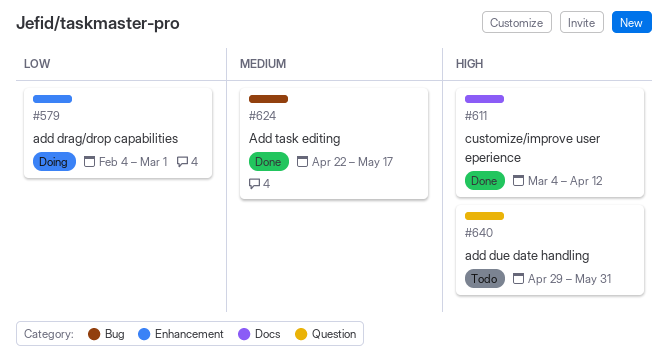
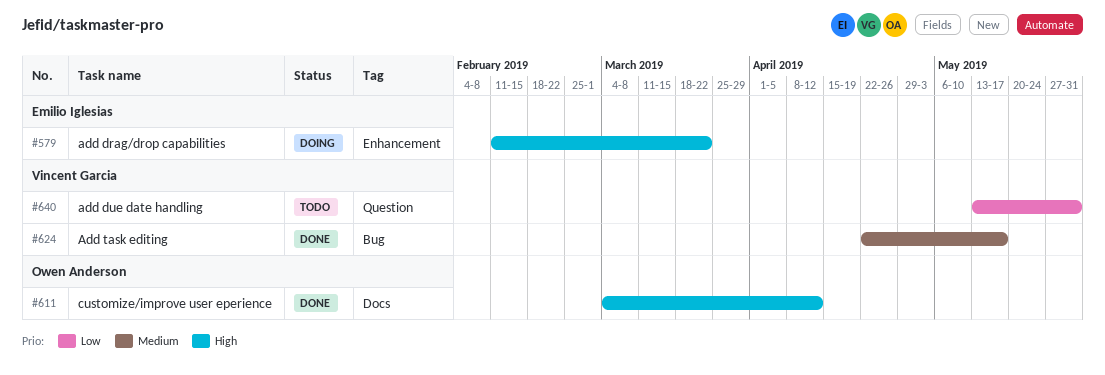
#579, priority: Low -> High
#579, start: Feb 4 -> Feb 11
#579, due: Mar 1 -> Mar 22
#640, priority: High -> Low
#640, start: Apr 29 -> May 13

